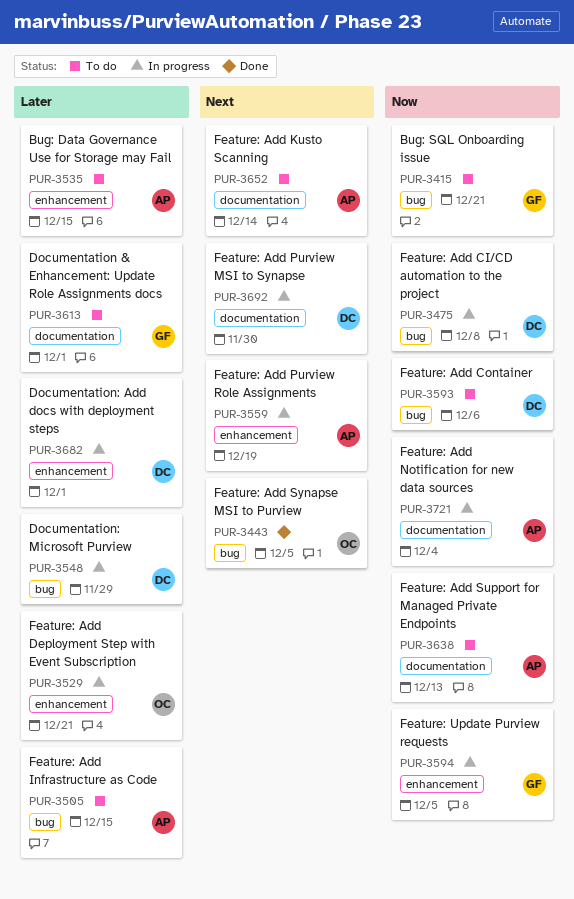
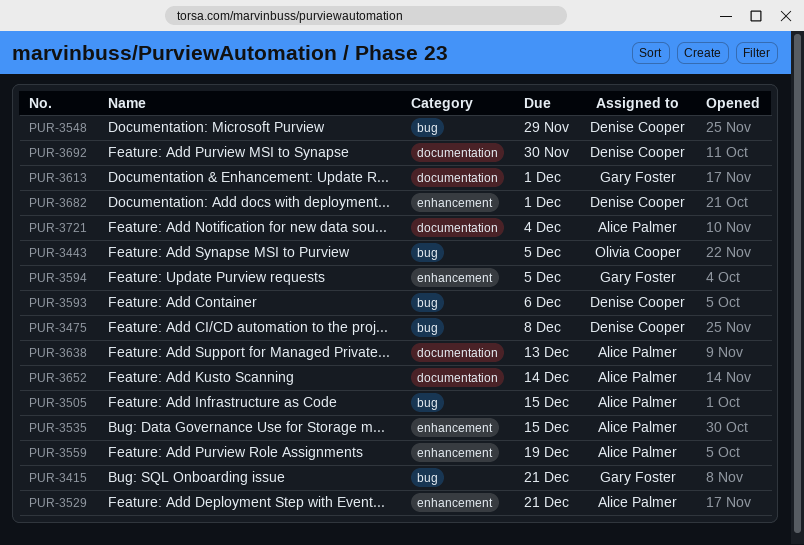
PUR-3529, owner: Olivia Cooper -> Alice Palmer

